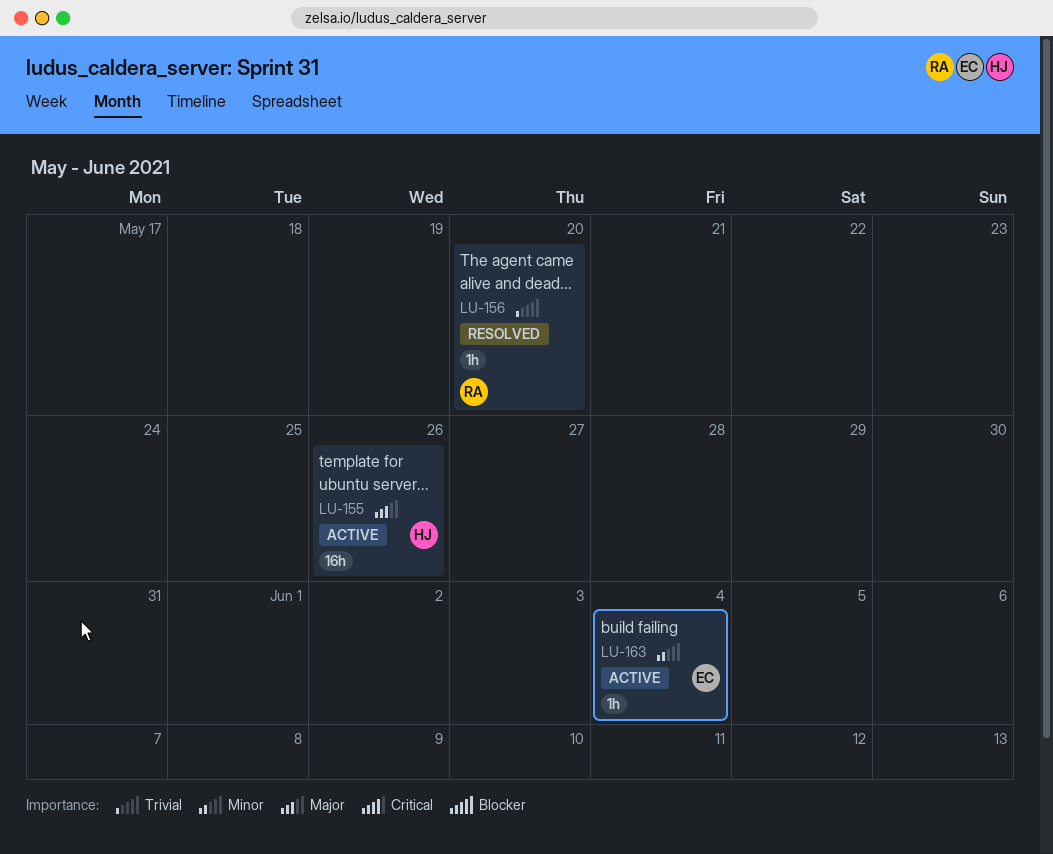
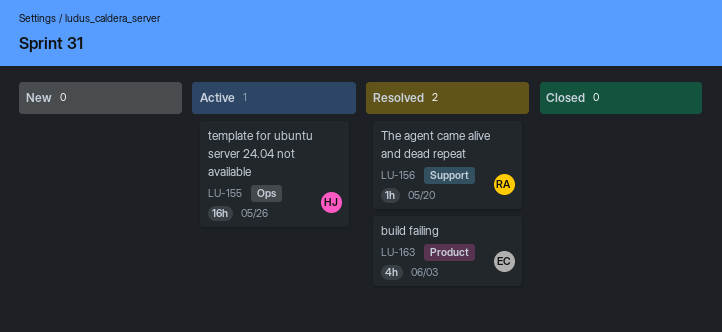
LU-163, status: Active -> Resolved
LU-163, estimate: 1h -> 4h
LU-163, due: Jun 4 -> Jun 3

